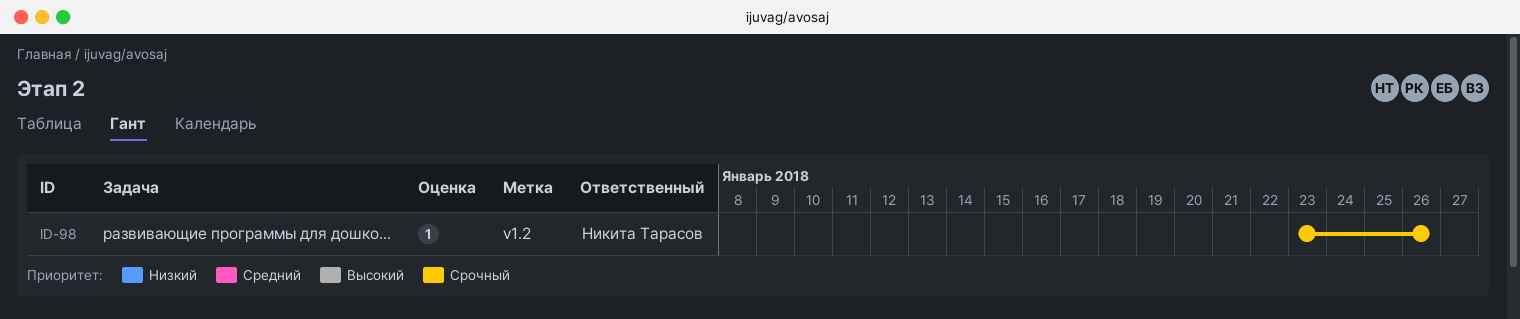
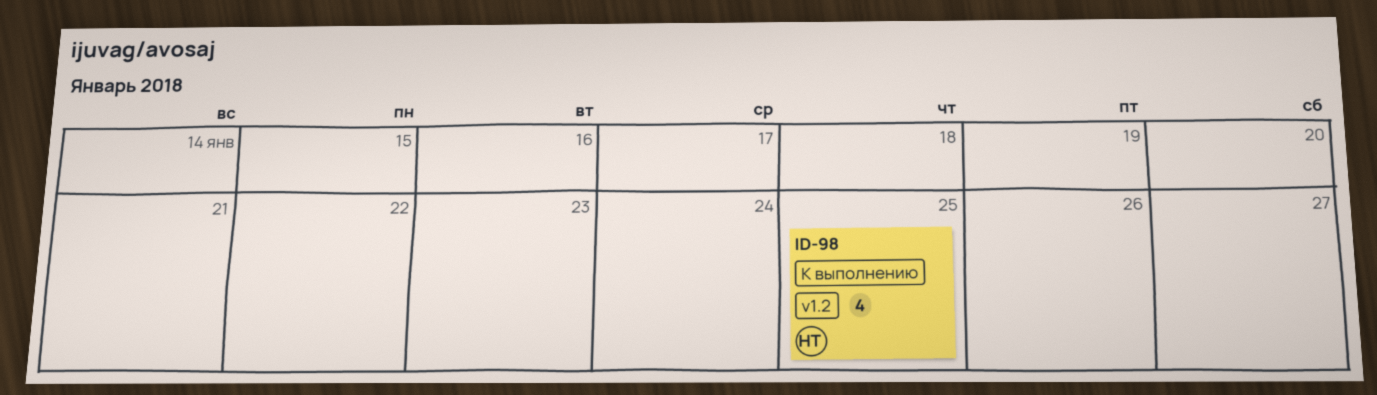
ID-98, estimate: 1 -> 4
ID-98, due: Jan 26 -> Jan 25

